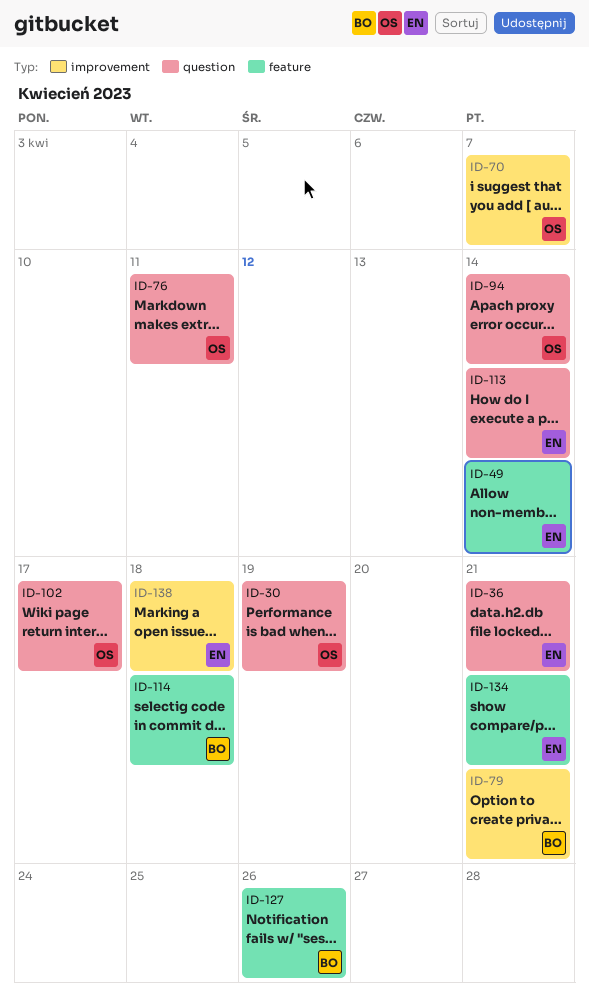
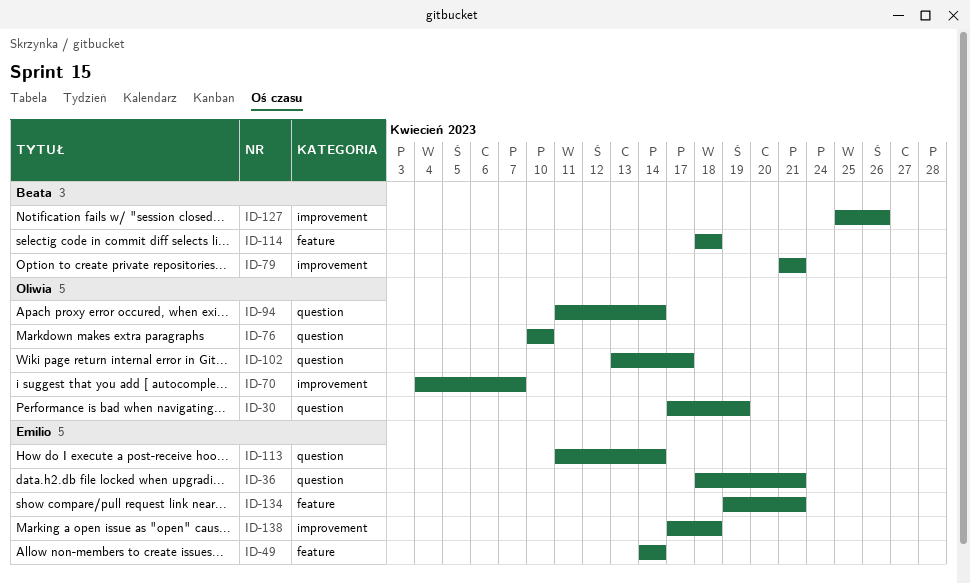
ID-76, due: Apr 11 -> Apr 10
ID-127, label: feature -> improvement

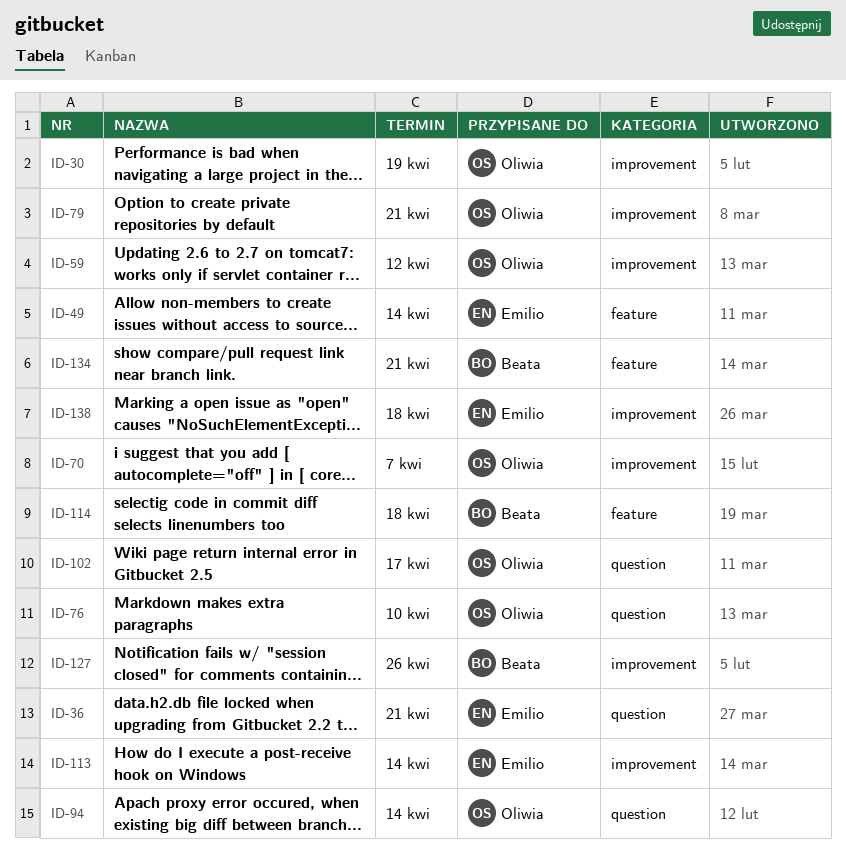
ID-30, label: question -> improvement
ID-59: none -> present
ID-79, owner: Beata -> Oliwia
ID-113, label: question -> improvement
ID-134, owner: Emilio -> Beata

